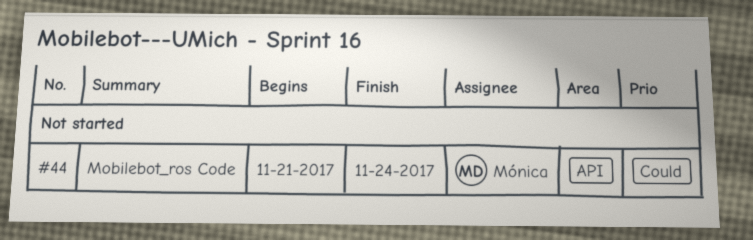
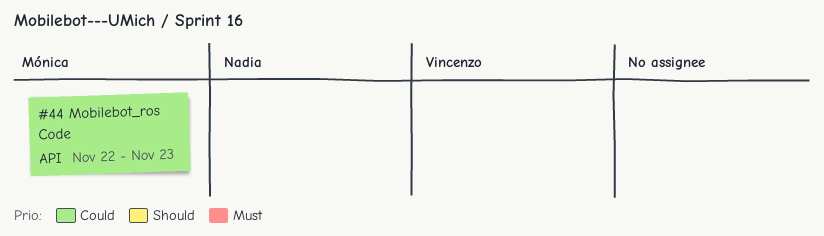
#44, start: Nov 21 -> Nov 22
#44, due: Nov 24 -> Nov 23

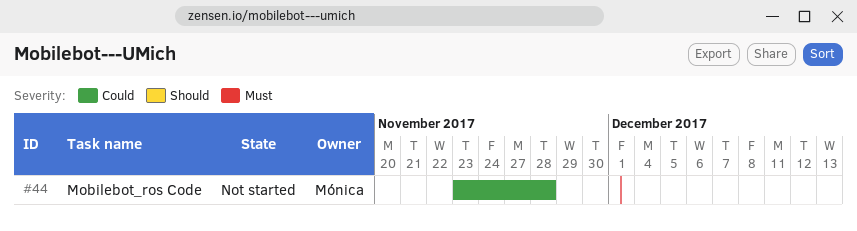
#44, start: Nov 22 -> Nov 23
#44, due: Nov 23 -> Nov 28

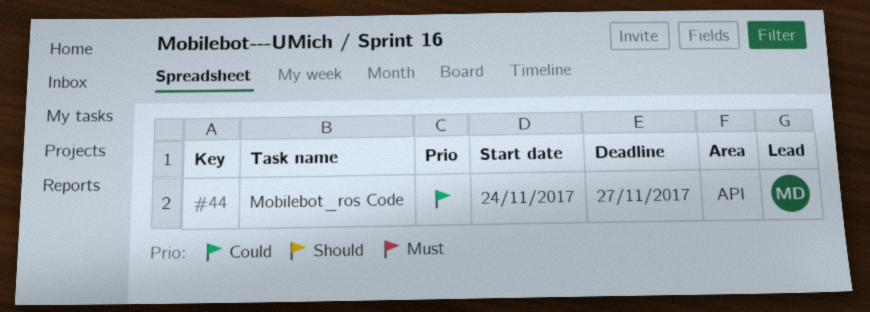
#44, start: Nov 23 -> Nov 24
#44, due: Nov 28 -> Nov 27

